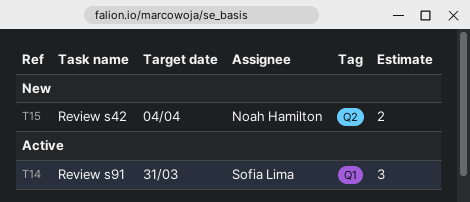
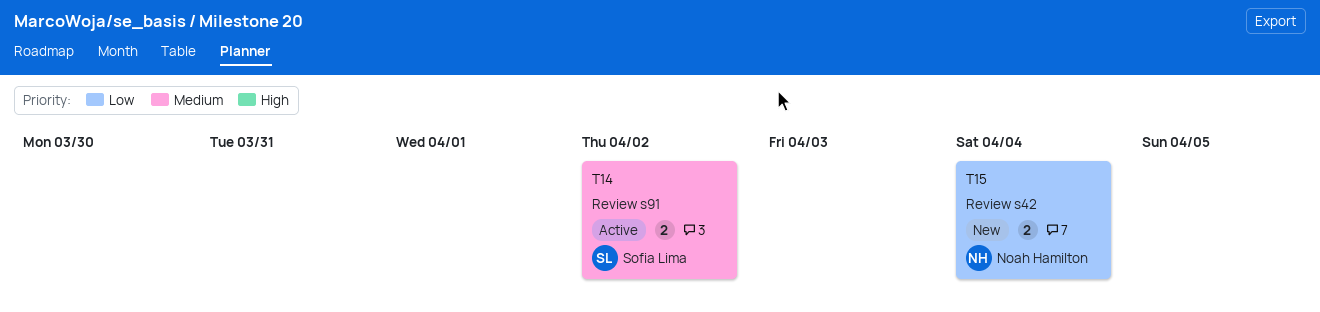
T14, estimate: 3 -> 2
T14, due: Mar 31 -> Apr 2

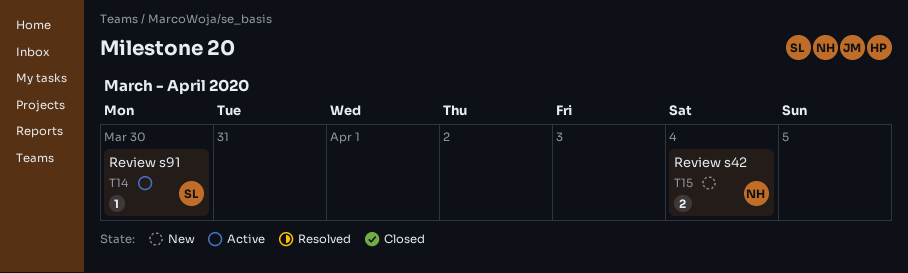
T14, estimate: 2 -> 1
T14, due: Apr 2 -> Mar 30

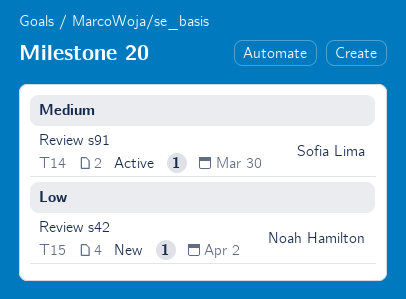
T15, estimate: 2 -> 1
T15, due: Apr 4 -> Apr 2

